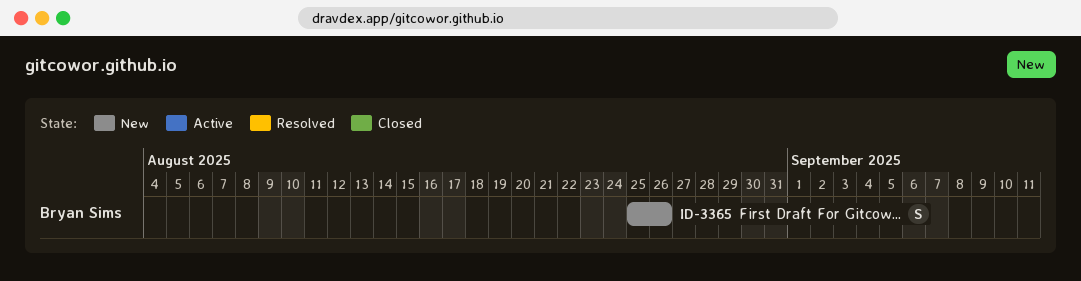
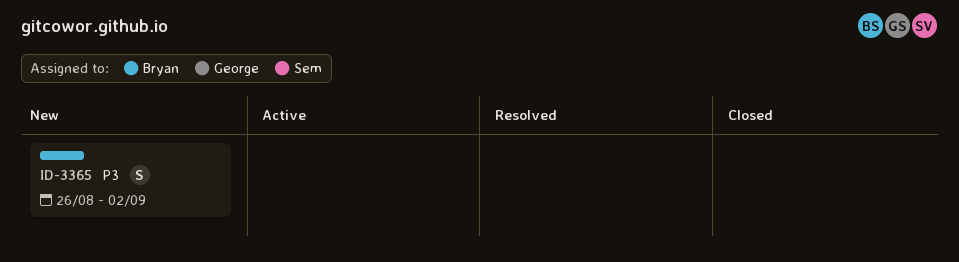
ID-3365, start: Aug 25 -> Aug 26
ID-3365, due: Aug 26 -> Sep 2

